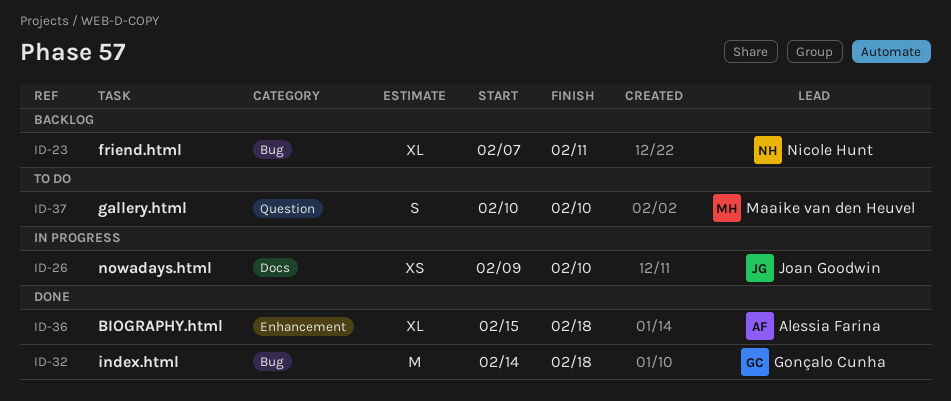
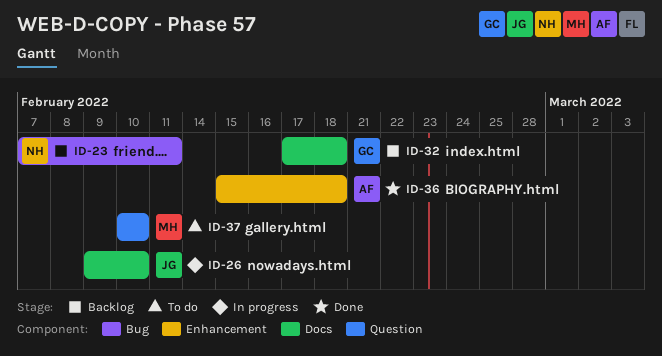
ID-32, status: Done -> Backlog
ID-32, label: Bug -> Docs
ID-32, start: Feb 14 -> Feb 17

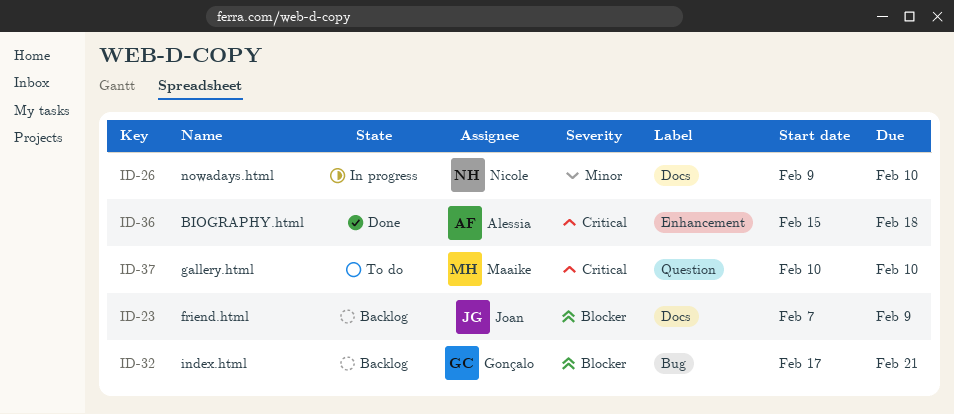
ID-23, owner: Nicole -> Joan
ID-23, label: Bug -> Docs
ID-23, due: Feb 11 -> Feb 9
ID-26, owner: Joan -> Nicole
ID-32, label: Docs -> Bug
ID-32, due: Feb 18 -> Feb 21

